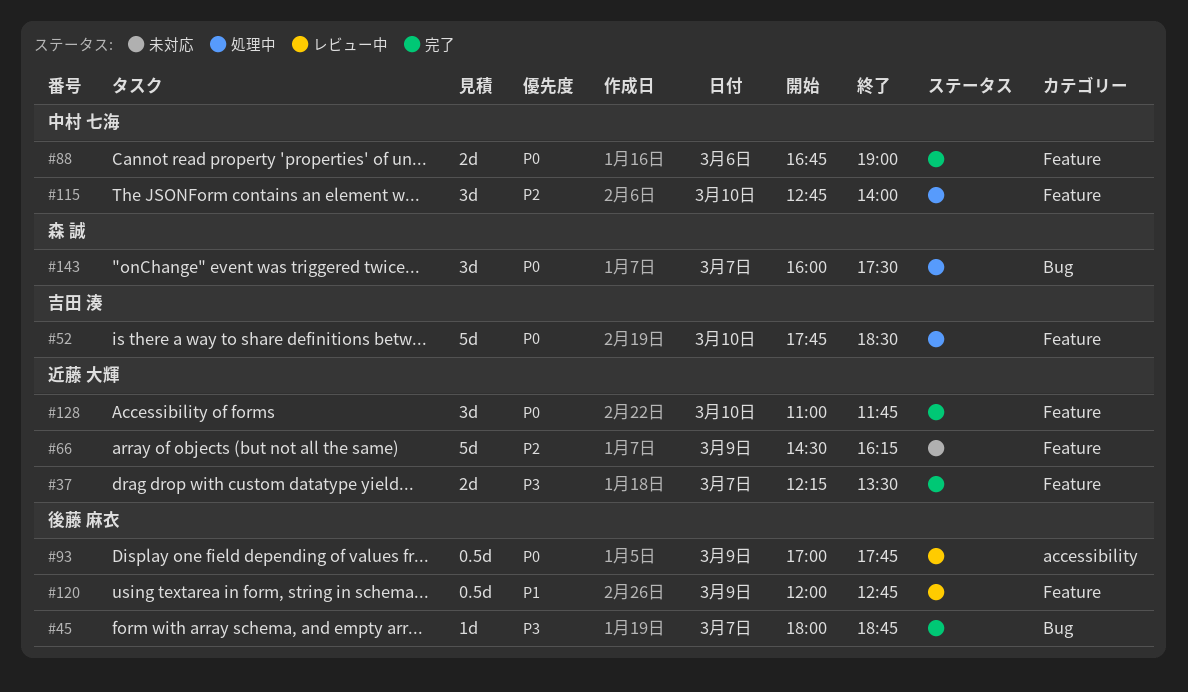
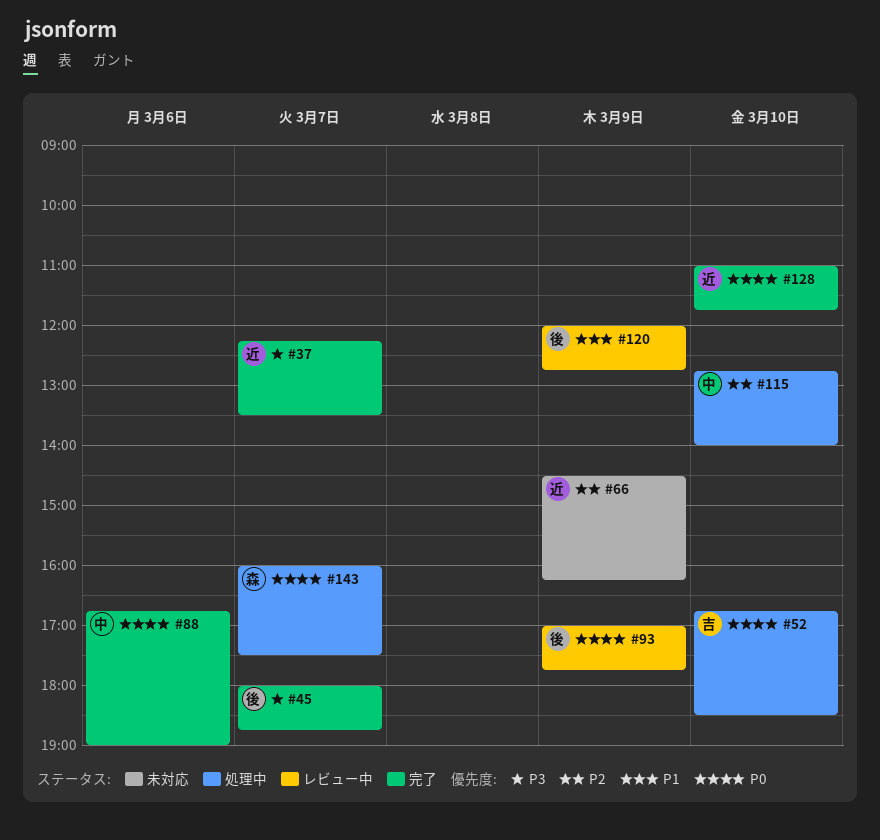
#52, begins: 17:45 -> 16:45

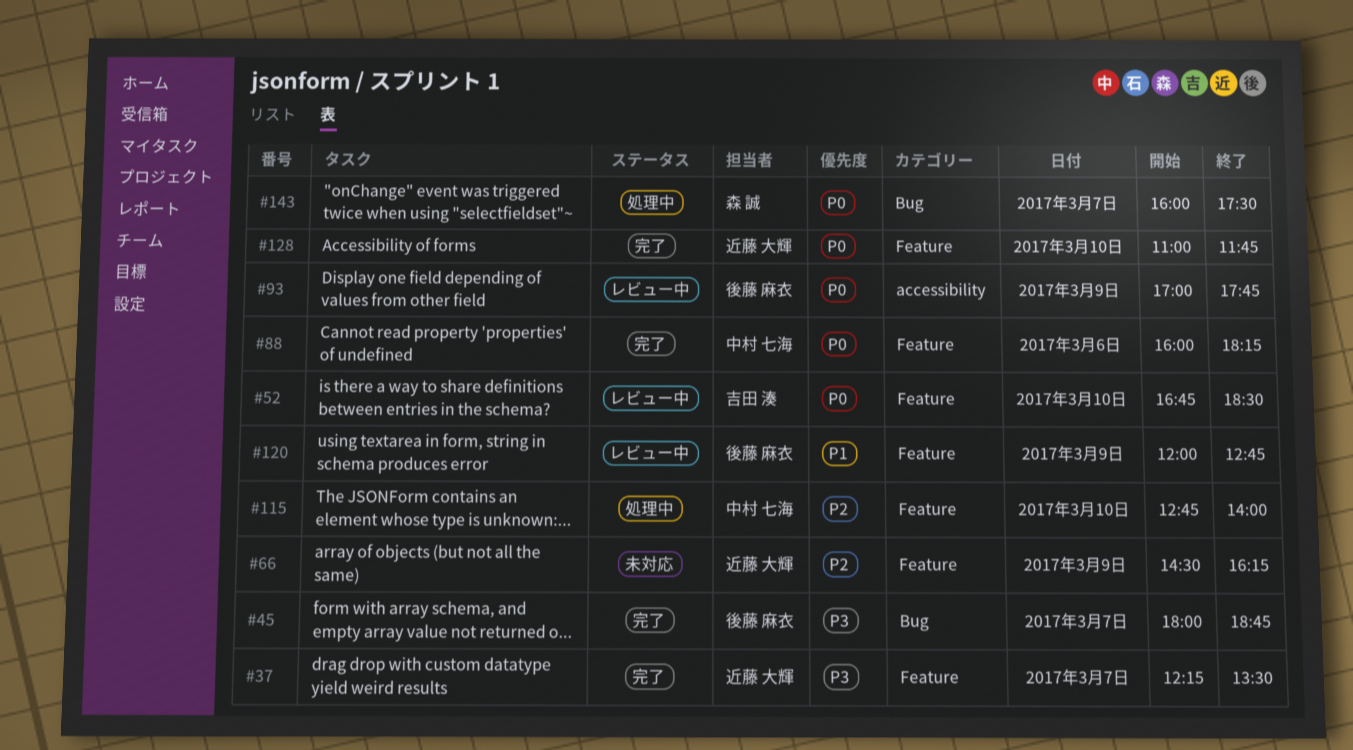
#52, status: 処理中 -> レビュー中
#88, begins: 16:45 -> 16:00
#88, ends: 19:00 -> 18:15

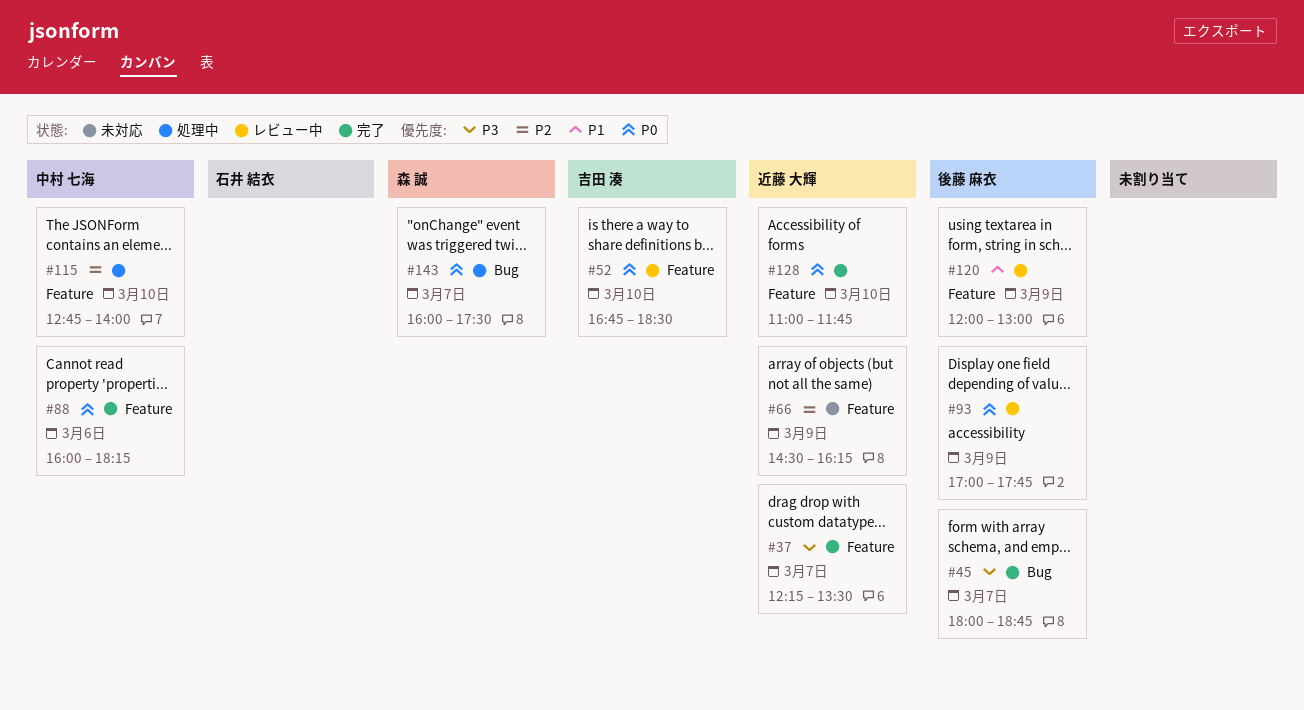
#120, ends: 12:45 -> 13:00

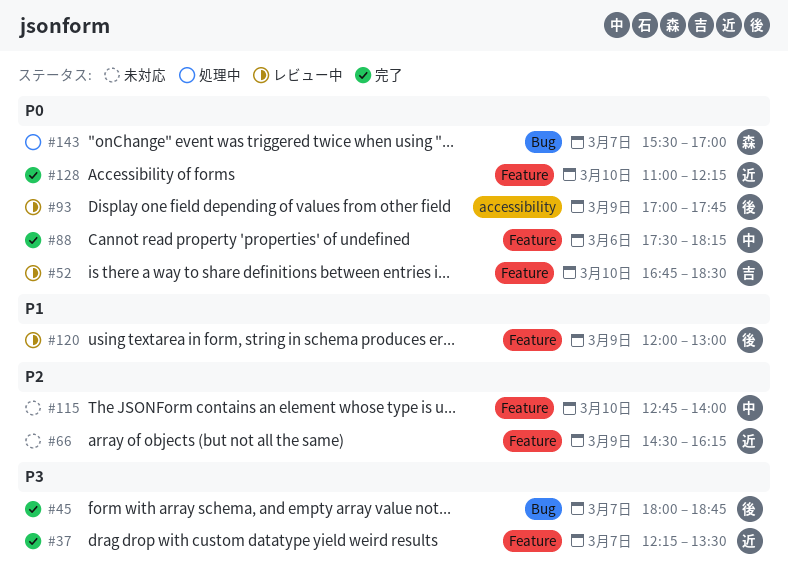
#88, begins: 16:00 -> 17:30
#115, status: 処理中 -> 未対応
#128, ends: 11:45 -> 12:15
#143, begins: 16:00 -> 15:30
#143, ends: 17:30 -> 17:00

